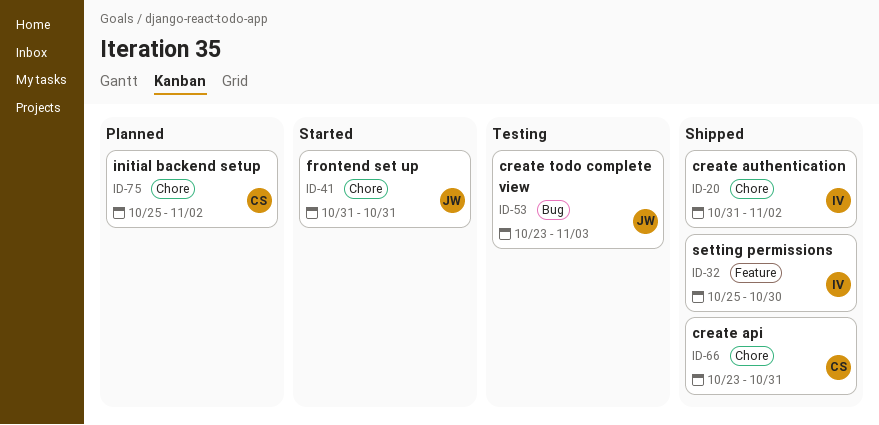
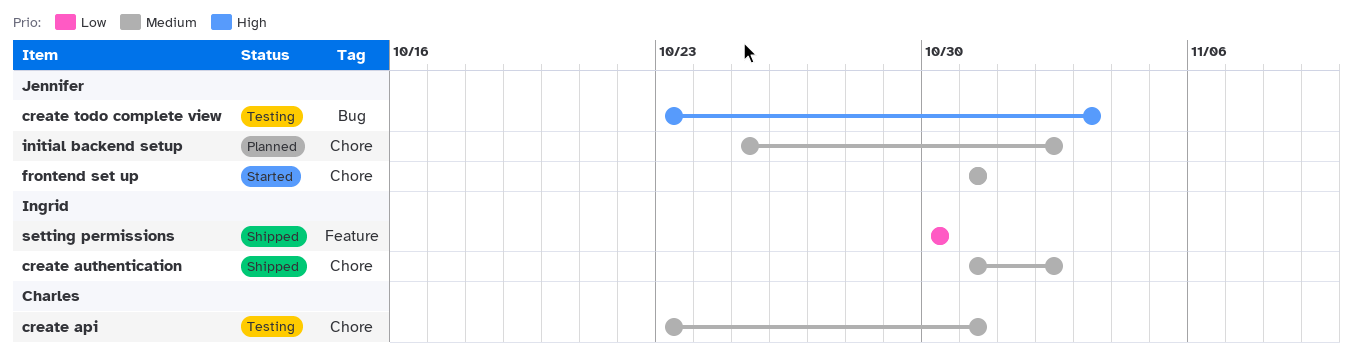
create api, status: Shipped -> Testing
initial backend setup, owner: Charles -> Jennifer
setting permissions, start: Oct 25 -> Oct 30

